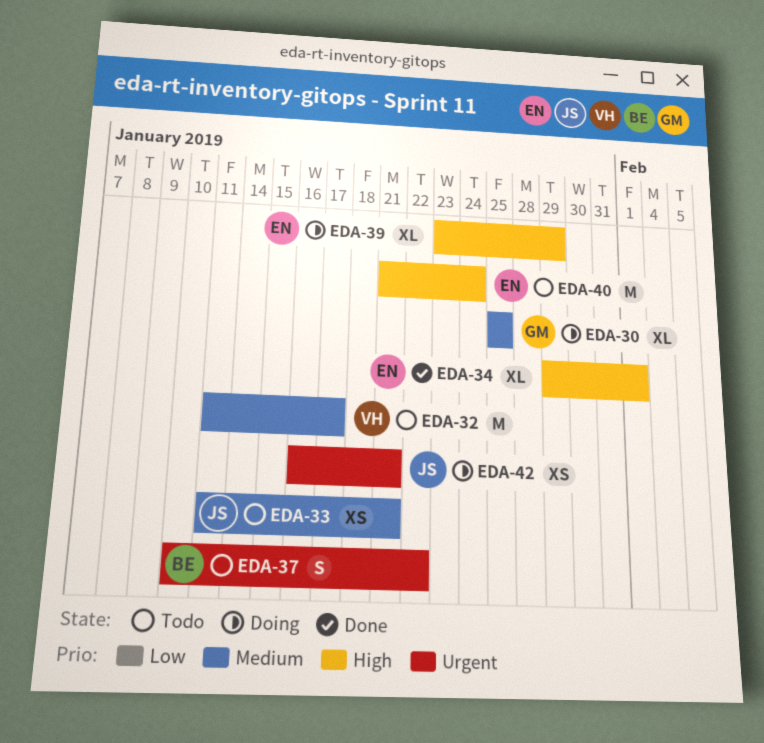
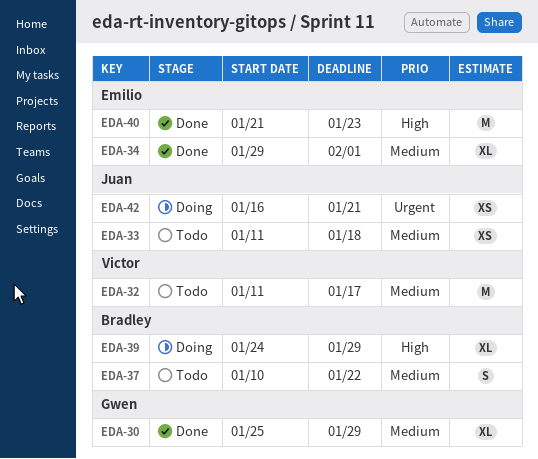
EDA-30, status: Doing -> Done
EDA-30, due: Jan 25 -> Jan 29
EDA-33, due: Jan 21 -> Jan 18
EDA-34, priority: High -> Medium
EDA-37, priority: Urgent -> Medium
EDA-39, owner: Emilio -> Bradley
EDA-39, start: Jan 23 -> Jan 24
EDA-40, status: Todo -> Done
EDA-40, due: Jan 24 -> Jan 23

